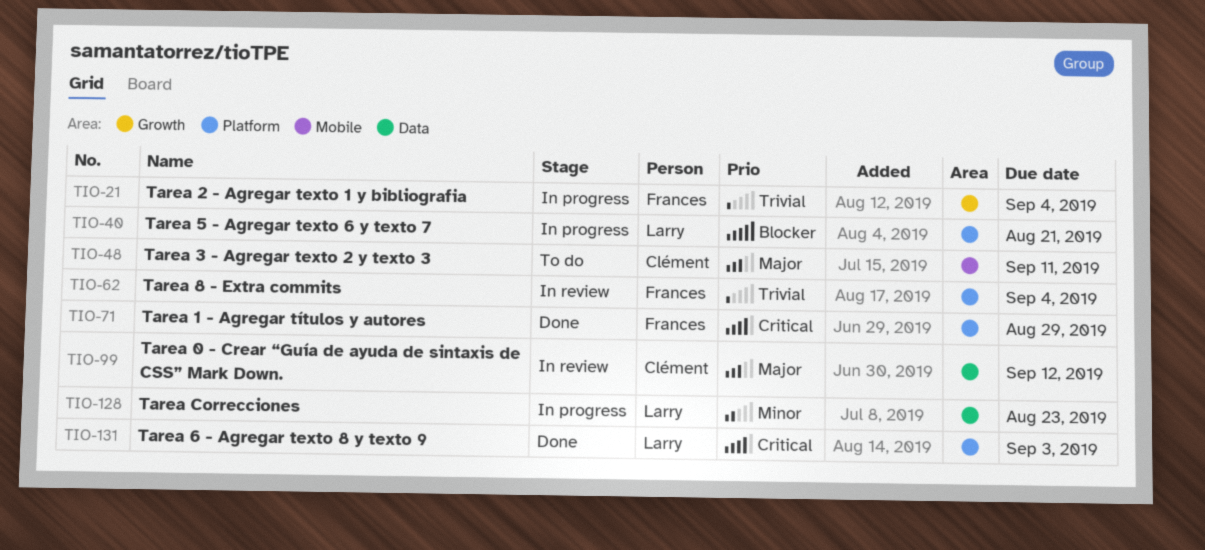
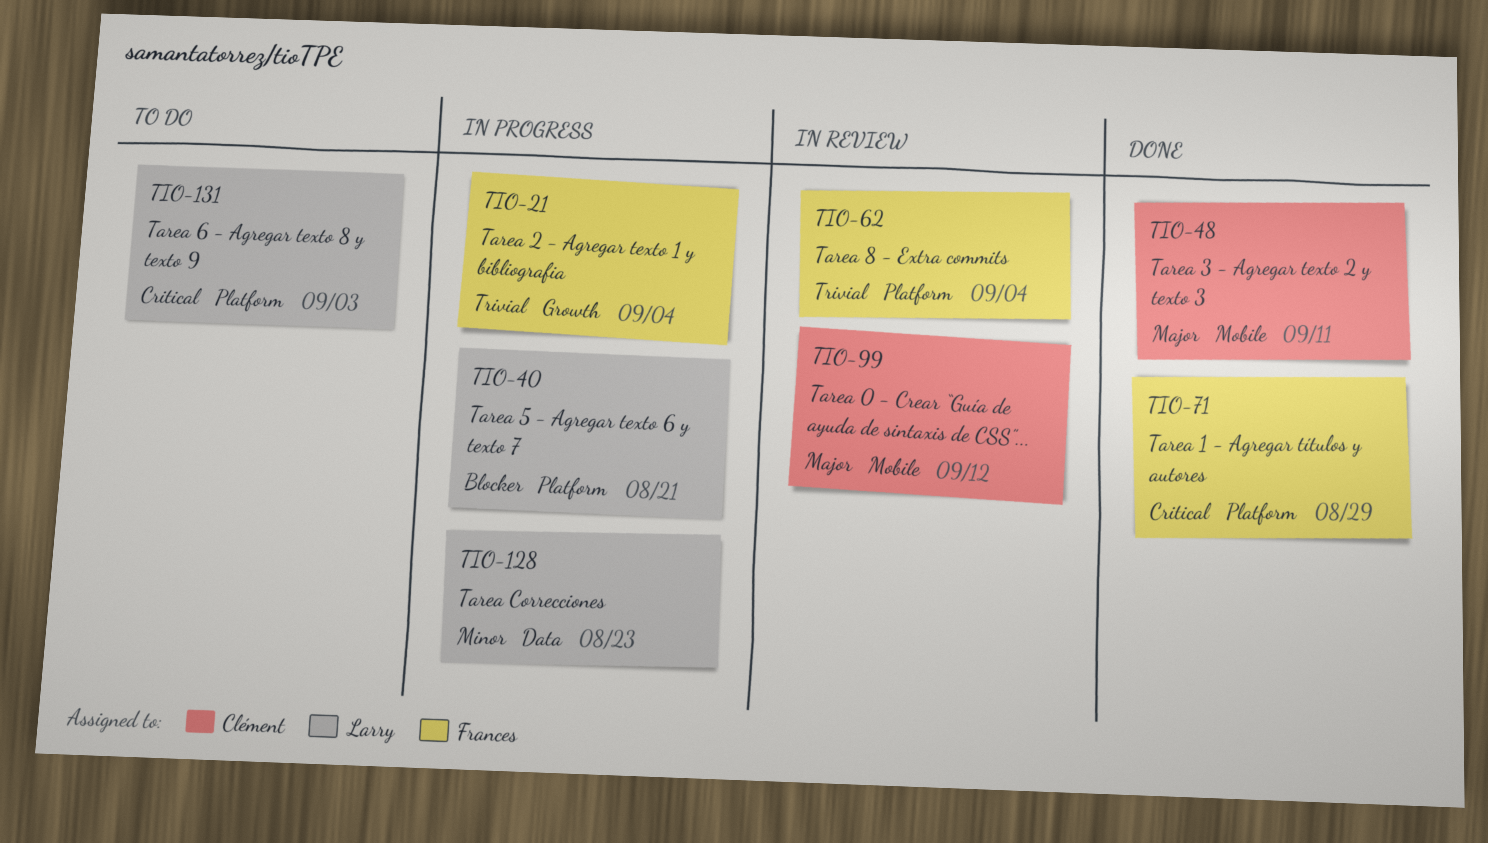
TIO-48, status: To do -> Done
TIO-99, label: Data -> Mobile
TIO-131, status: Done -> To do

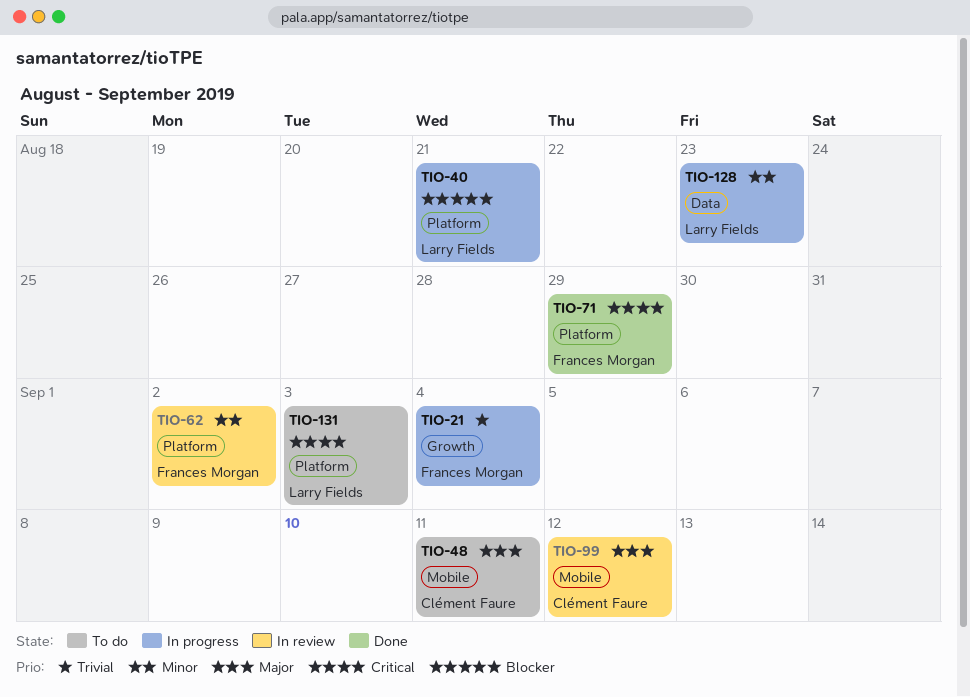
TIO-48, status: Done -> To do
TIO-62, priority: Trivial -> Minor
TIO-62, due: Sep 4 -> Sep 2

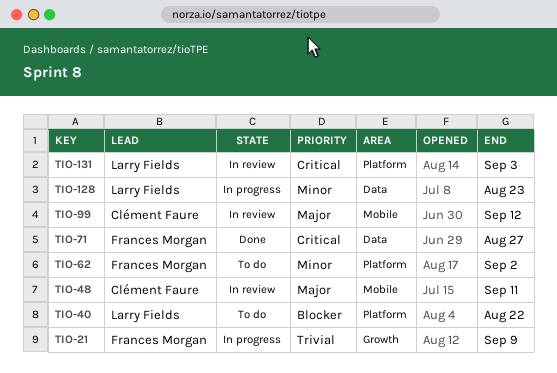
TIO-21, due: Sep 4 -> Sep 9
TIO-40, status: In progress -> To do
TIO-40, due: Aug 21 -> Aug 22
TIO-48, status: To do -> In review
TIO-62, status: In review -> To do
TIO-71, label: Platform -> Data
TIO-71, due: Aug 29 -> Aug 27
TIO-131, status: To do -> In review

